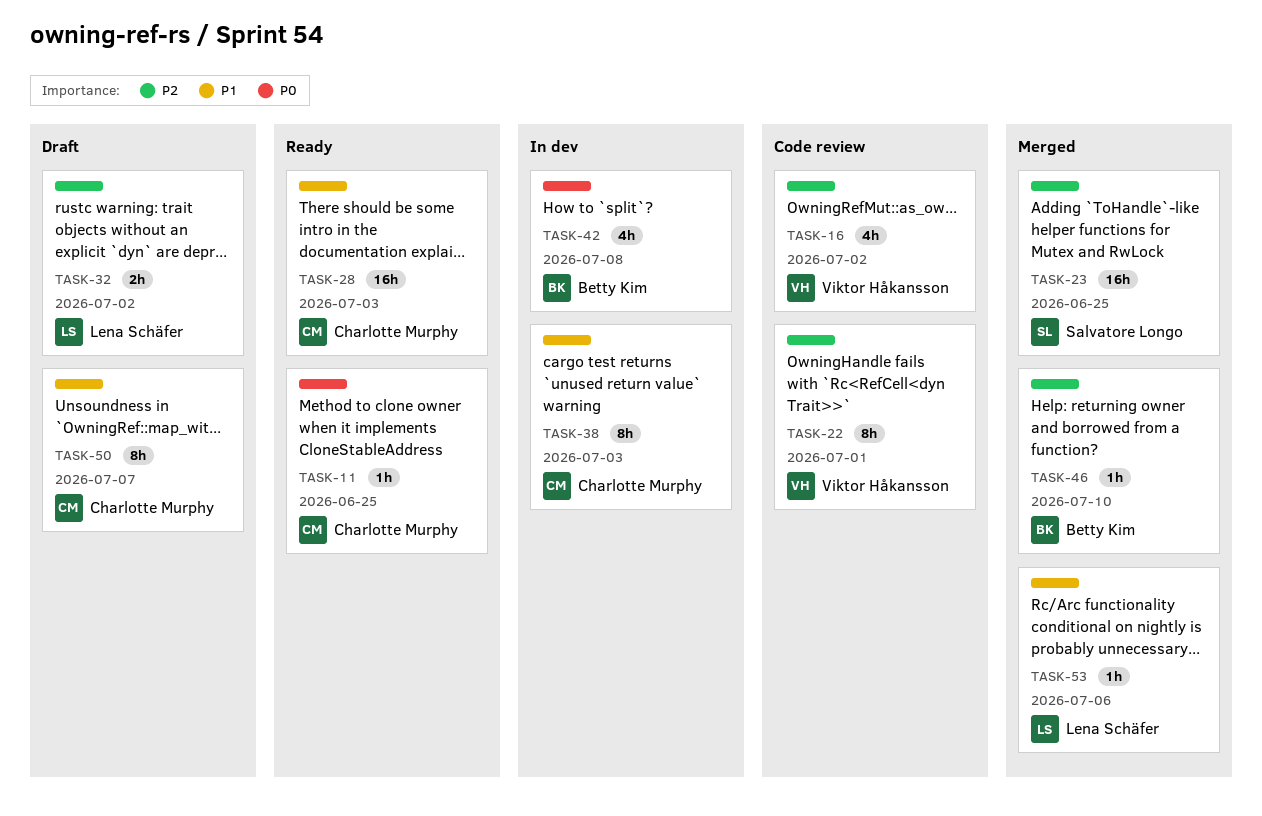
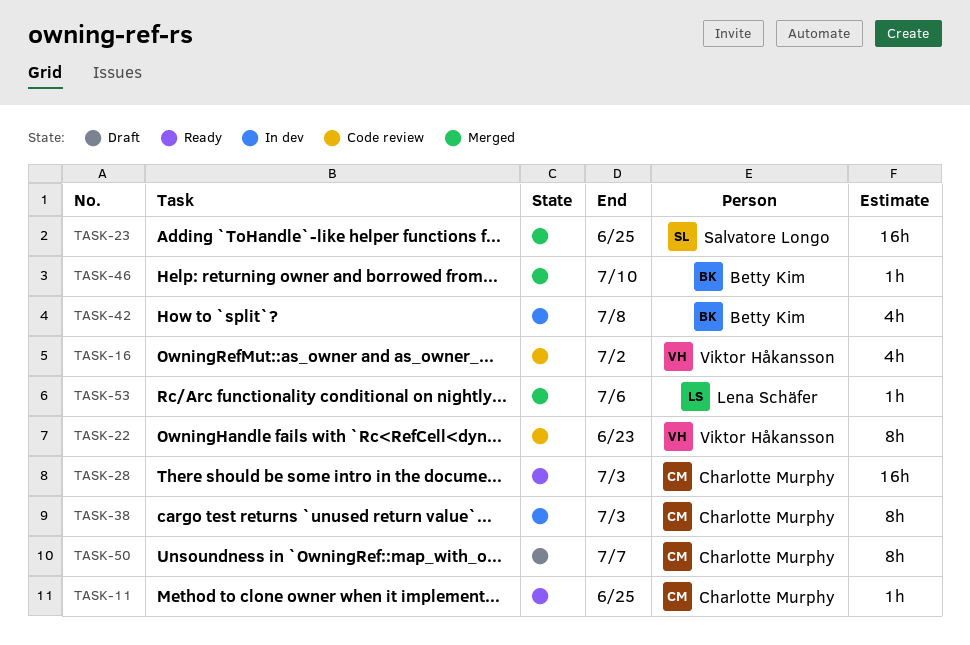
TASK-22, due: Jul 1 -> Jun 23
TASK-32: present -> none

